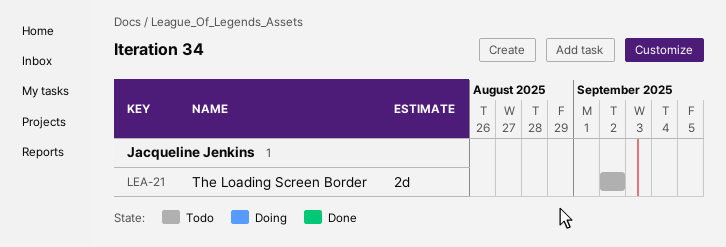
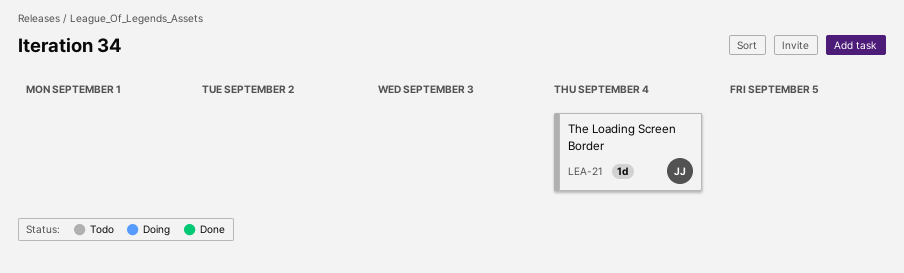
LEA-21, estimate: 2d -> 1d
LEA-21, due: Sep 2 -> Sep 4

